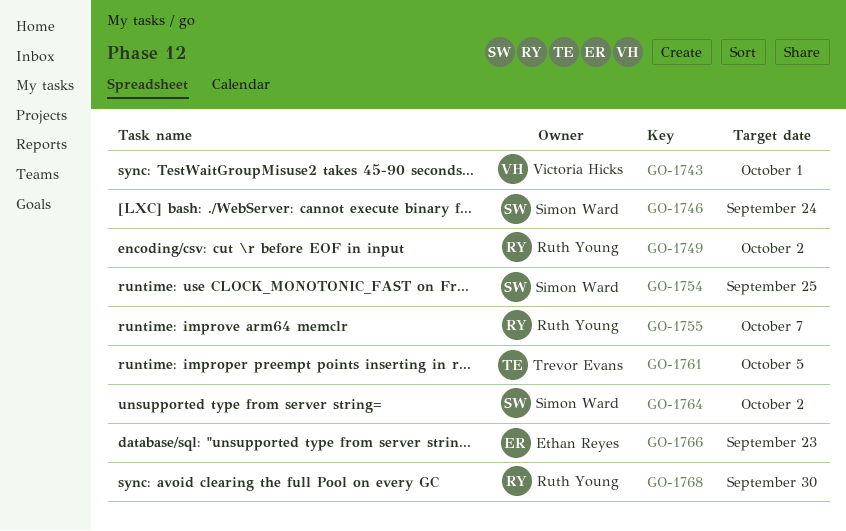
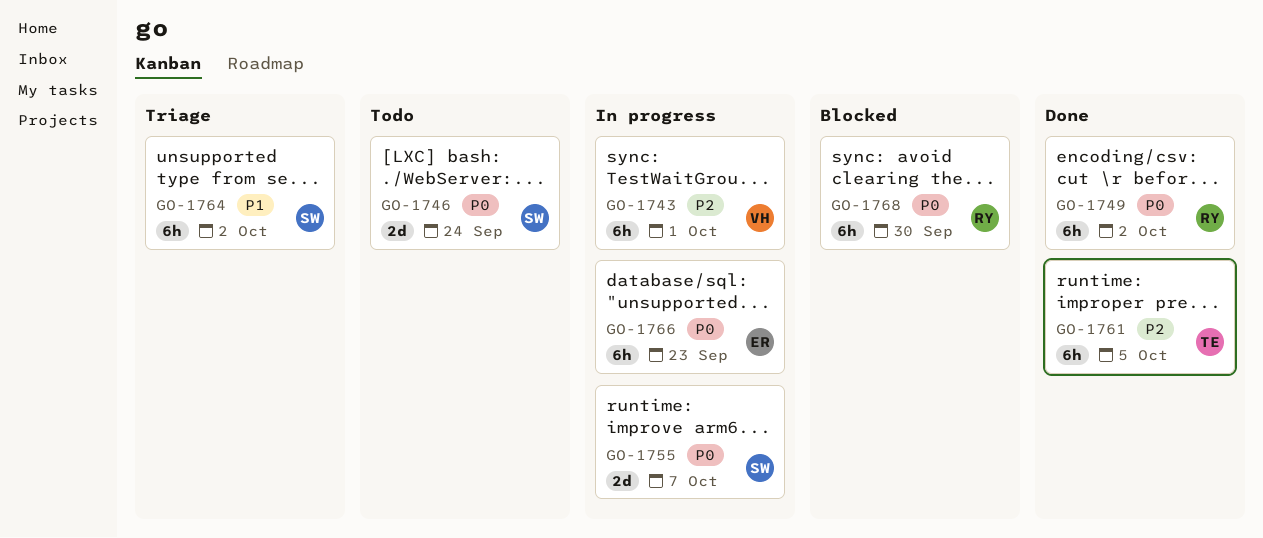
GO-1754: present -> none
GO-1755, owner: Ruth Young -> Simon Ward

